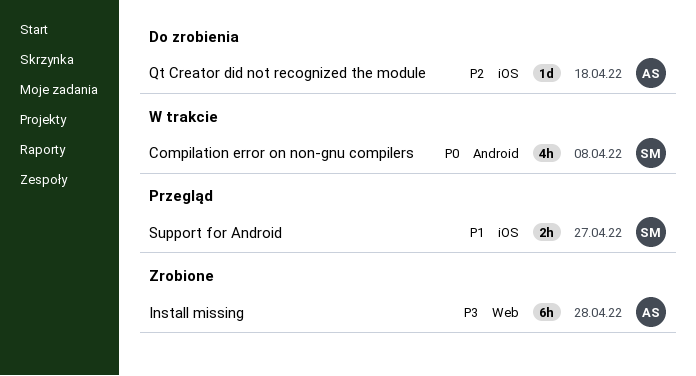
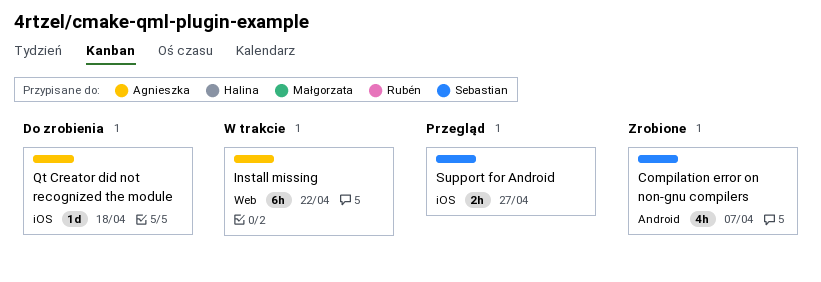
Compilation error on non-gnu compilers, status: W trakcie -> Zrobione
Compilation error on non-gnu compilers, due: Apr 8 -> Apr 7
Install missing, status: Zrobione -> W trakcie
Install missing, due: Apr 28 -> Apr 22

